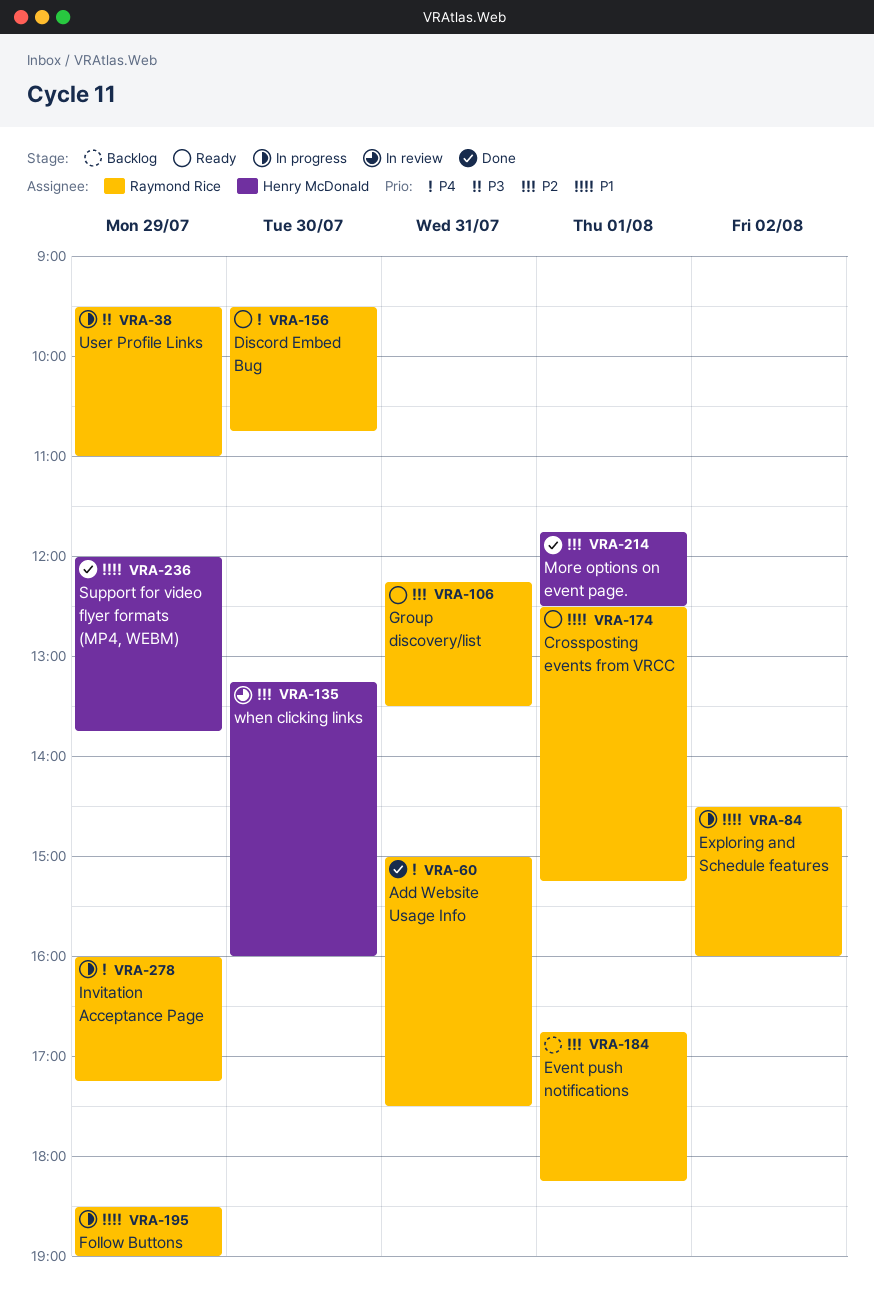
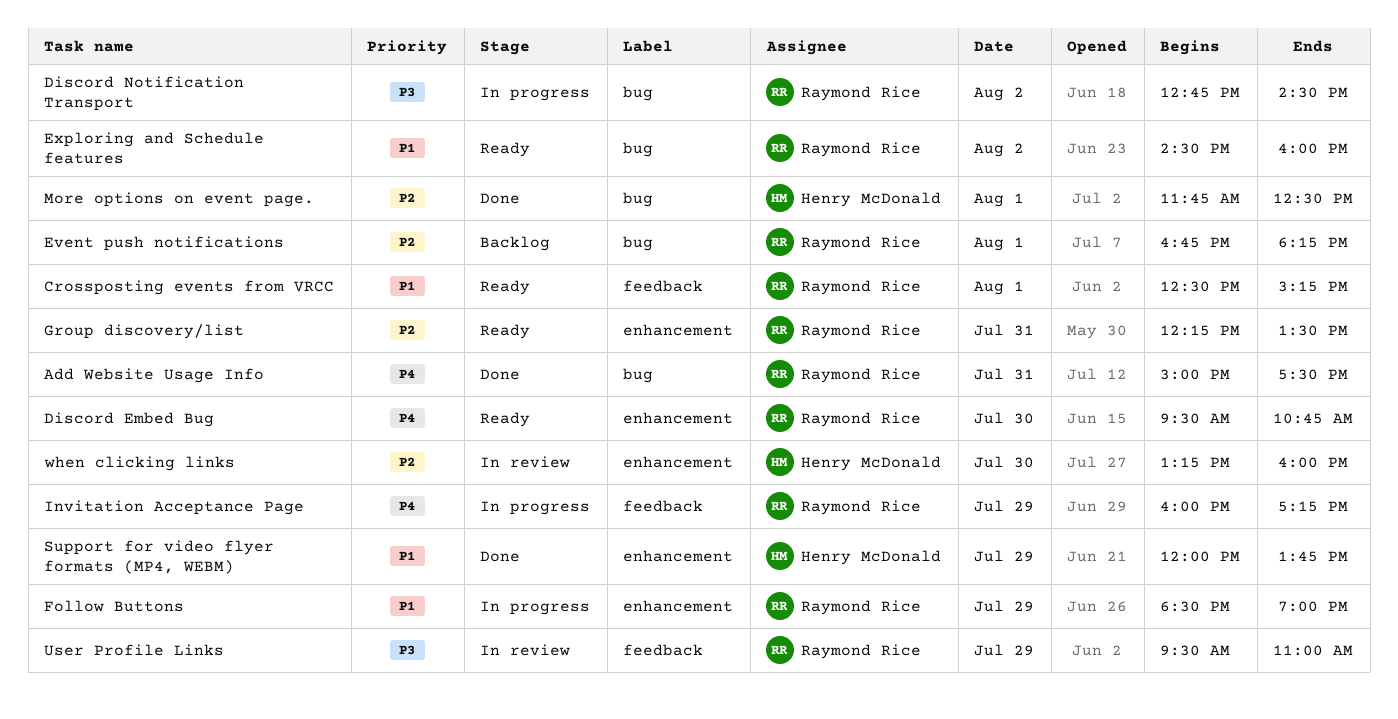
Discord Notification Transport: none -> present
Exploring and Schedule features, status: In progress -> Ready
User Profile Links, status: In progress -> In review

